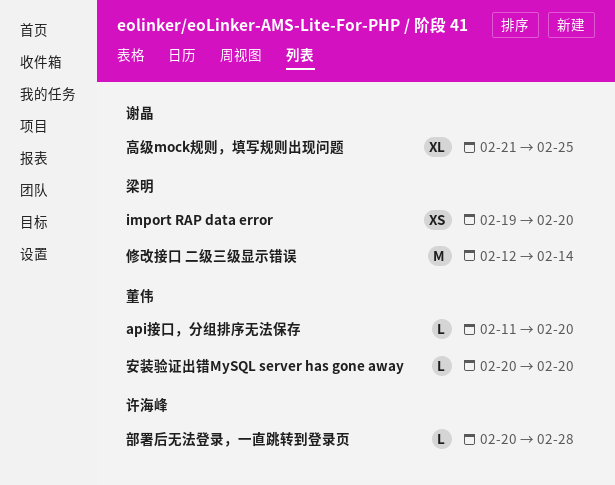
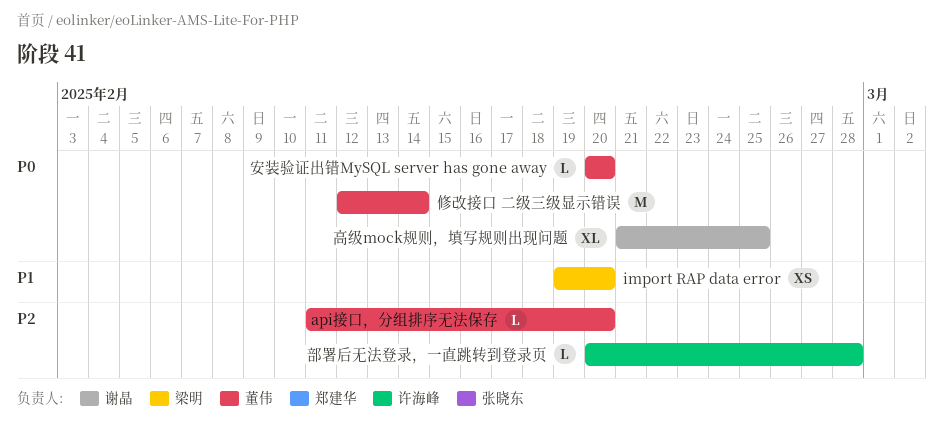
修改接口 二级三级显示错误, owner: 梁明 -> 董伟

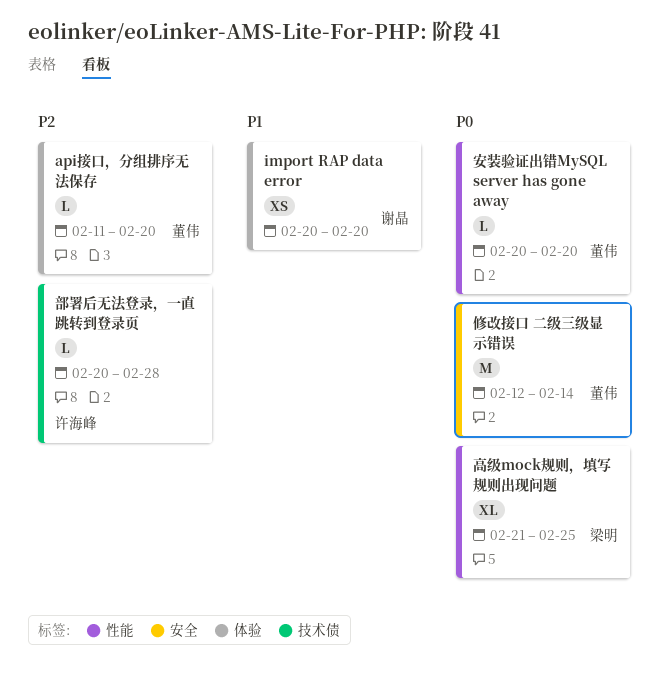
import RAP data error, owner: 梁明 -> 谢晶
import RAP data error, start: Feb 19 -> Feb 20
高级mock规则，填写规则出现问题, owner: 谢晶 -> 梁明

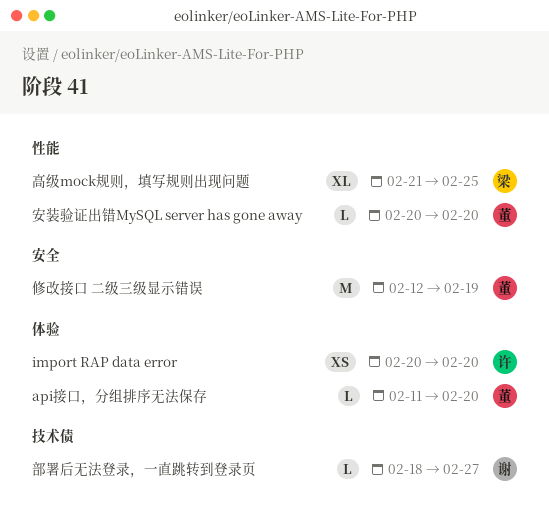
import RAP data error, owner: 谢晶 -> 许海峰
修改接口 二级三级显示错误, due: Feb 14 -> Feb 19
部署后无法登录，一直跳转到登录页, owner: 许海峰 -> 谢晶
部署后无法登录，一直跳转到登录页, start: Feb 20 -> Feb 18
部署后无法登录，一直跳转到登录页, due: Feb 28 -> Feb 27

